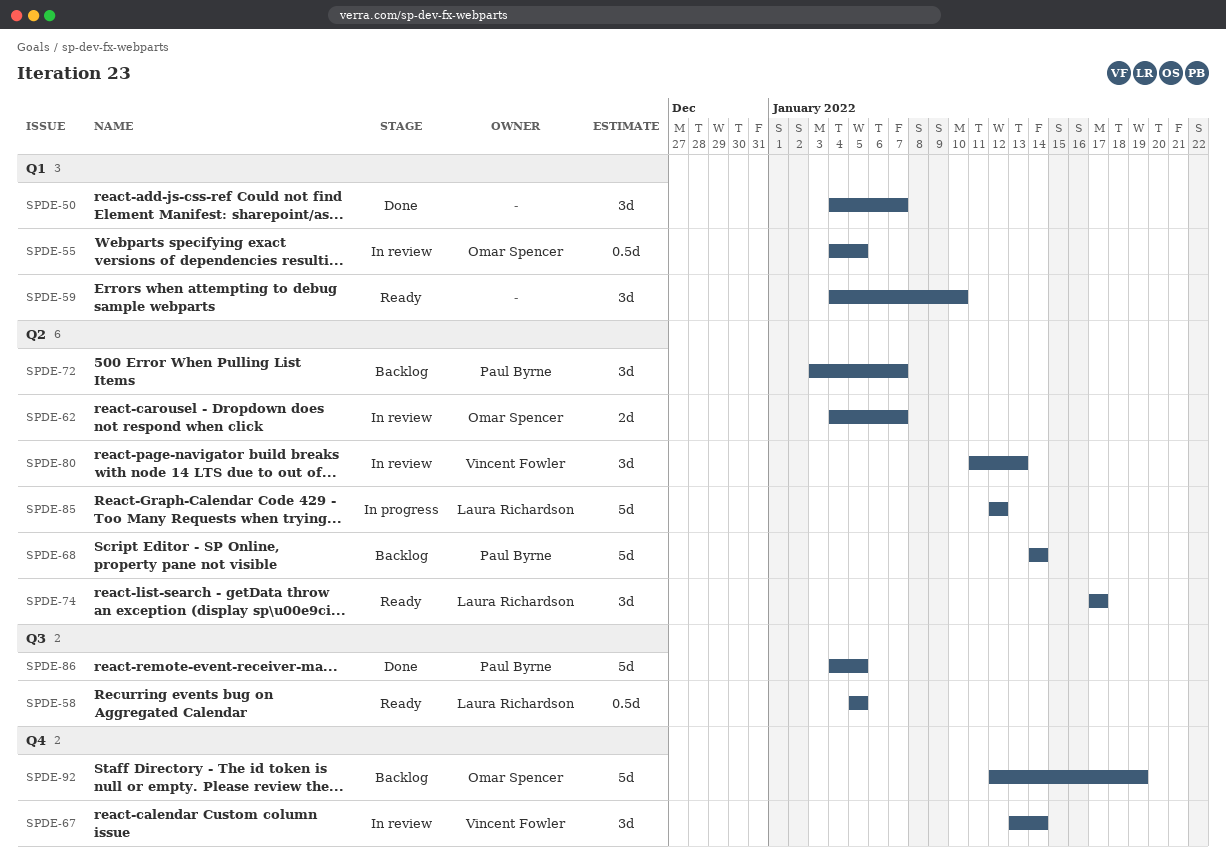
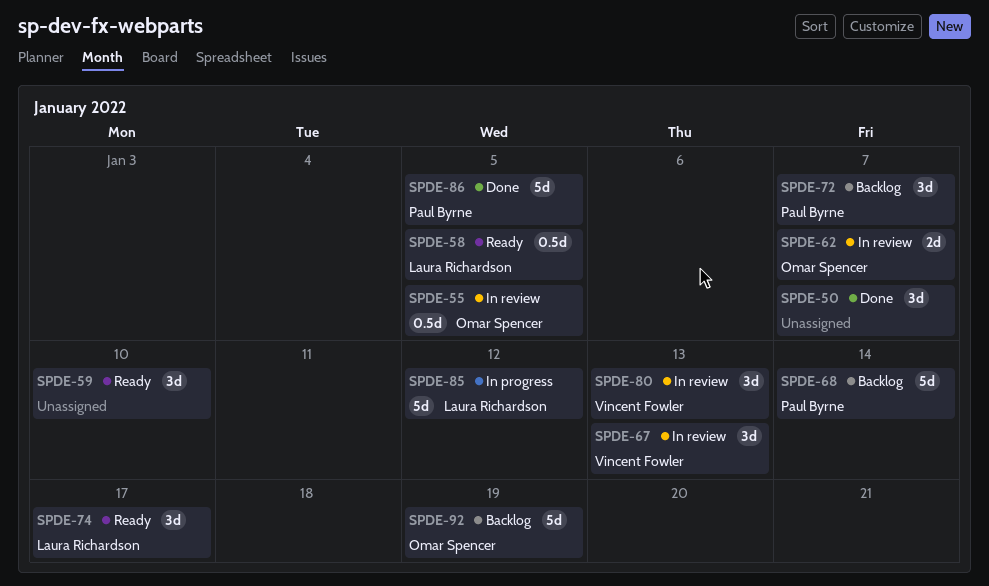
SPDE-67, due: Jan 14 -> Jan 13

